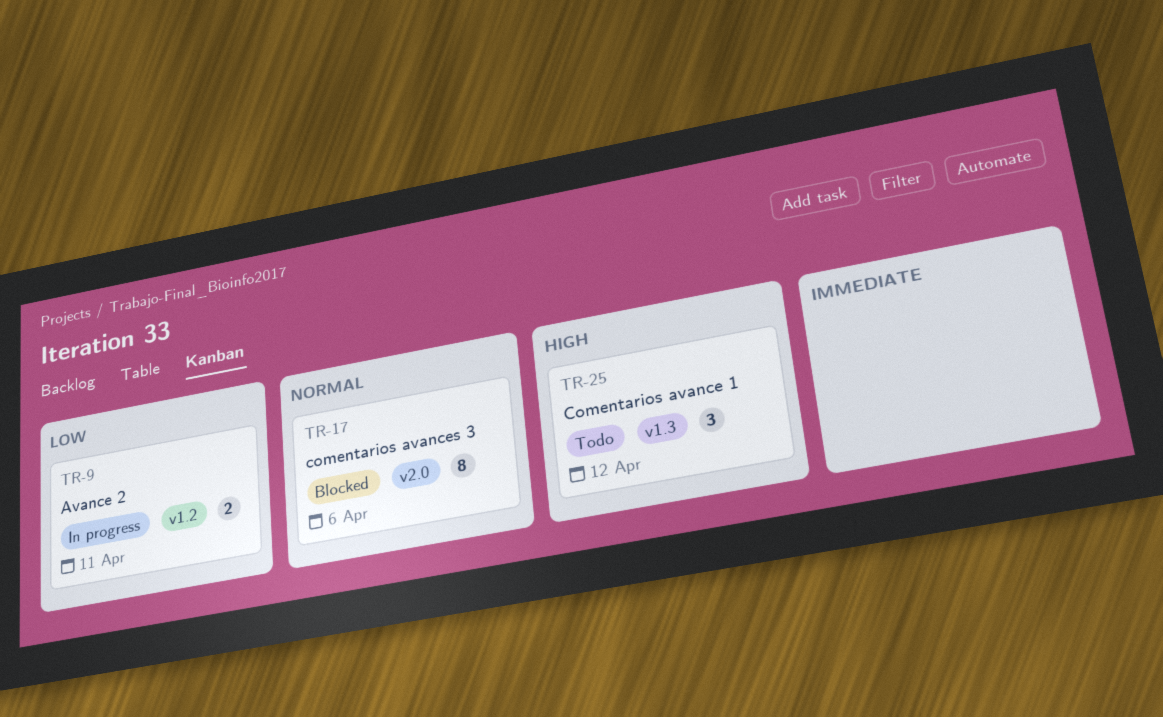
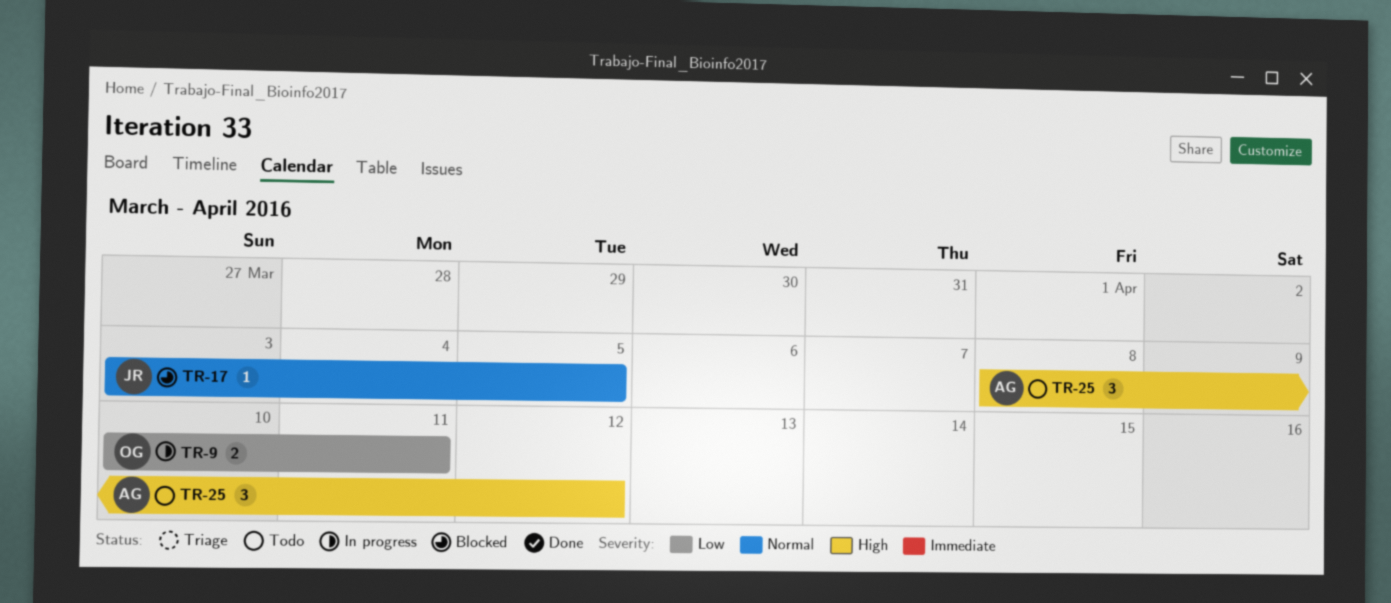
TR-17, estimate: 8 -> 1
TR-17, due: Apr 6 -> Apr 5

